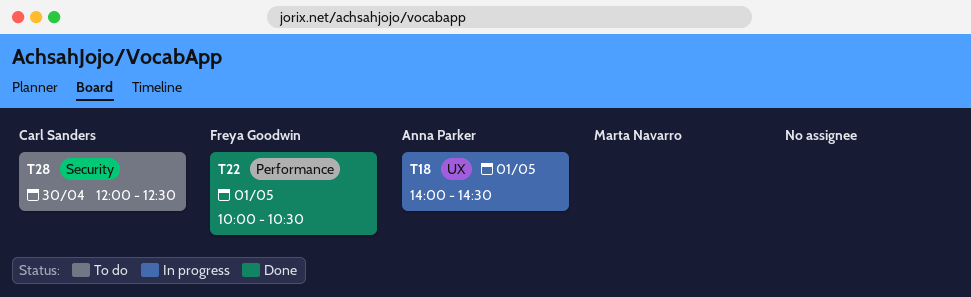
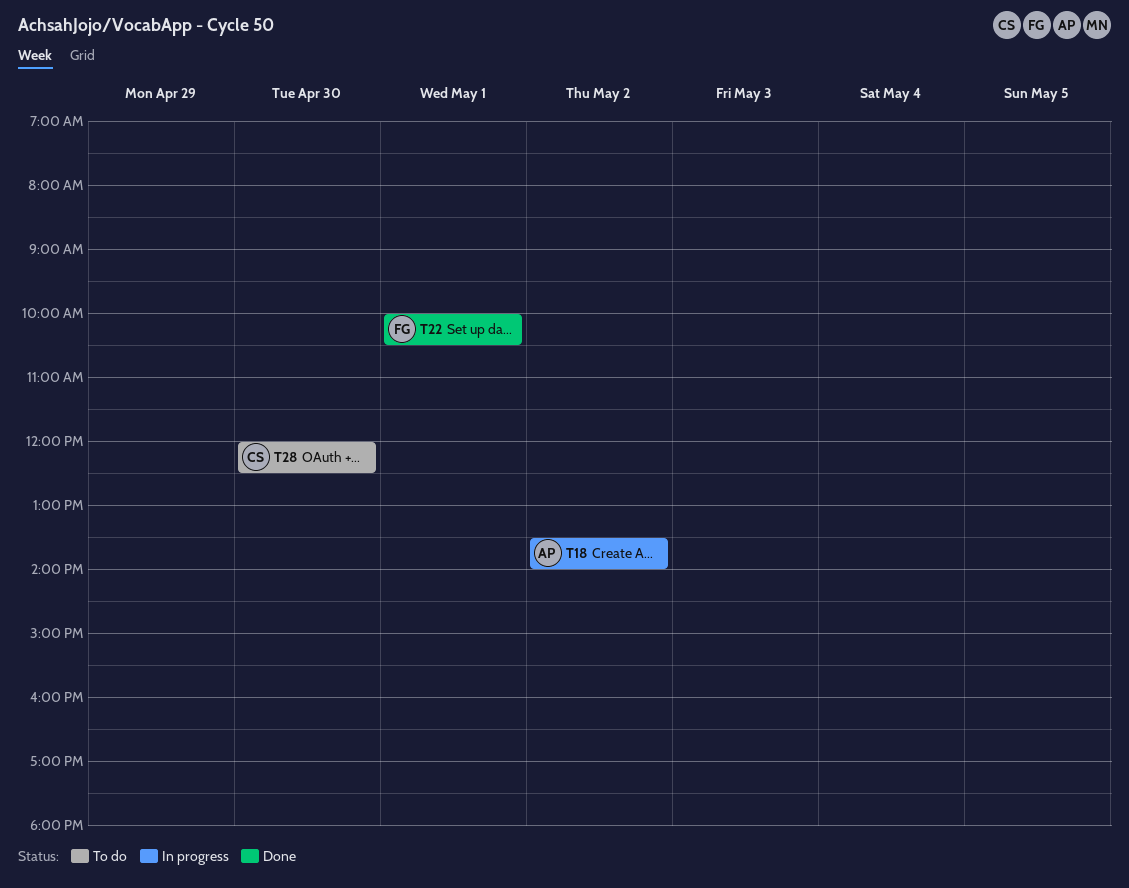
T18, day: May 1 -> May 2
T18, begins: 14:00 -> 13:30
T18, ends: 14:30 -> 14:00

